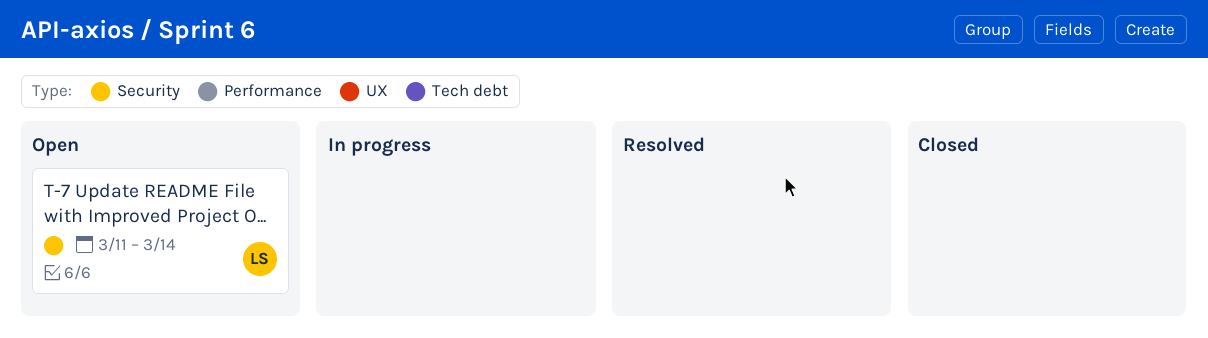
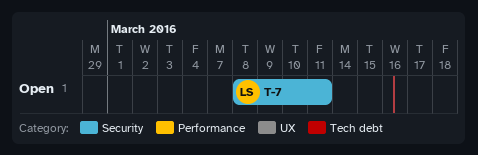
T-7, start: Mar 11 -> Mar 8
T-7, due: Mar 14 -> Mar 11

